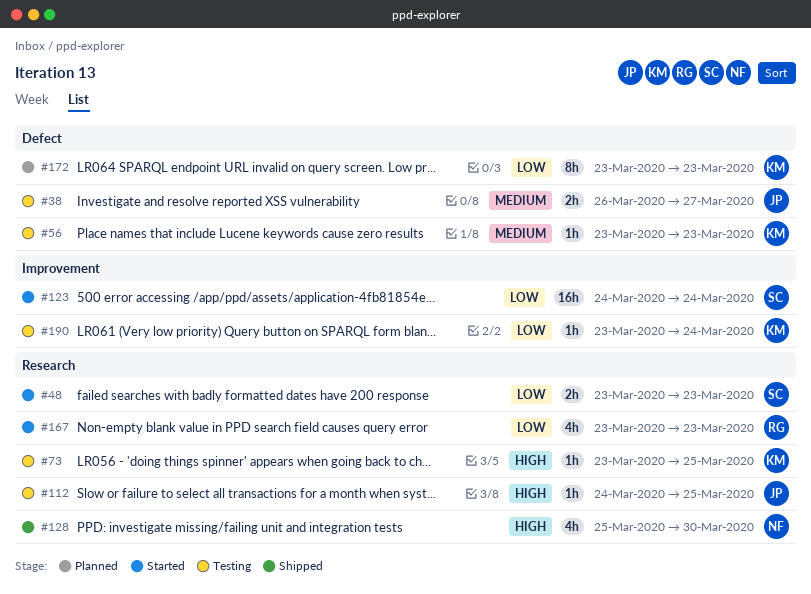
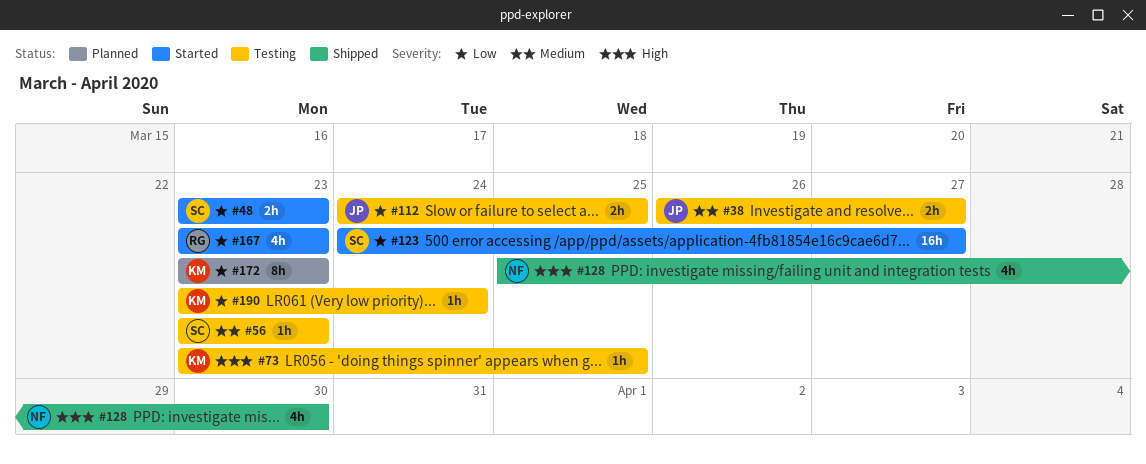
#56, owner: KM -> SC
#112, priority: High -> Low
#112, estimate: 1h -> 2h
#123, due: Mar 24 -> Mar 27

